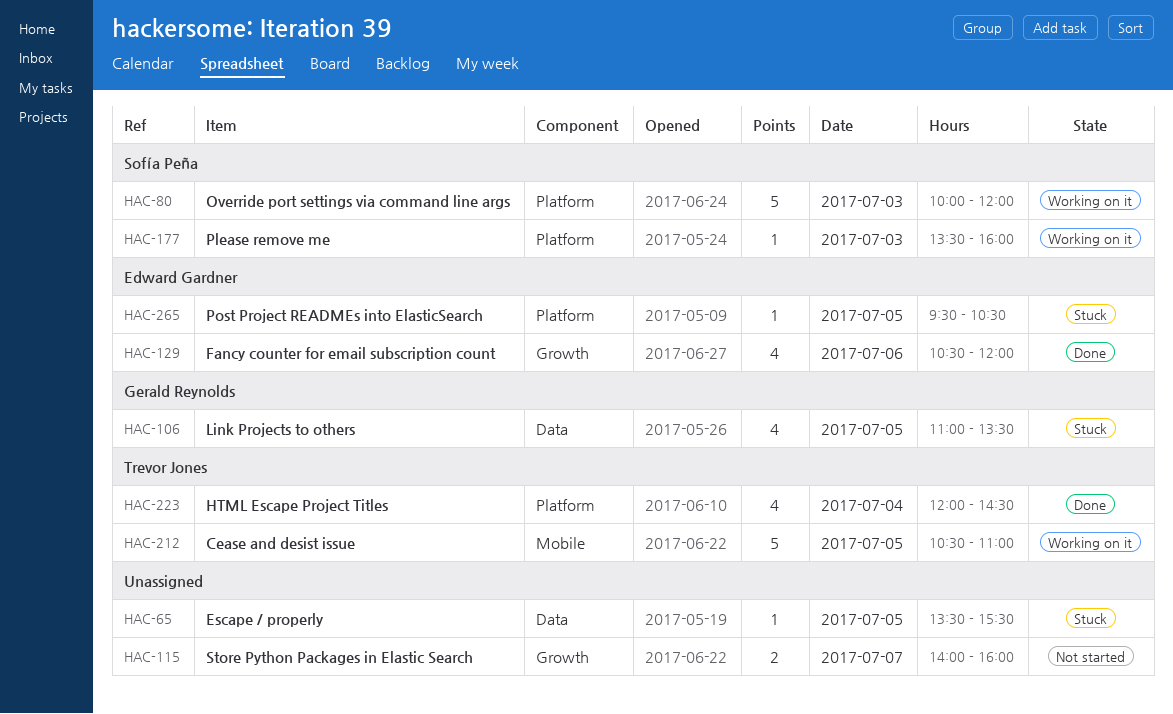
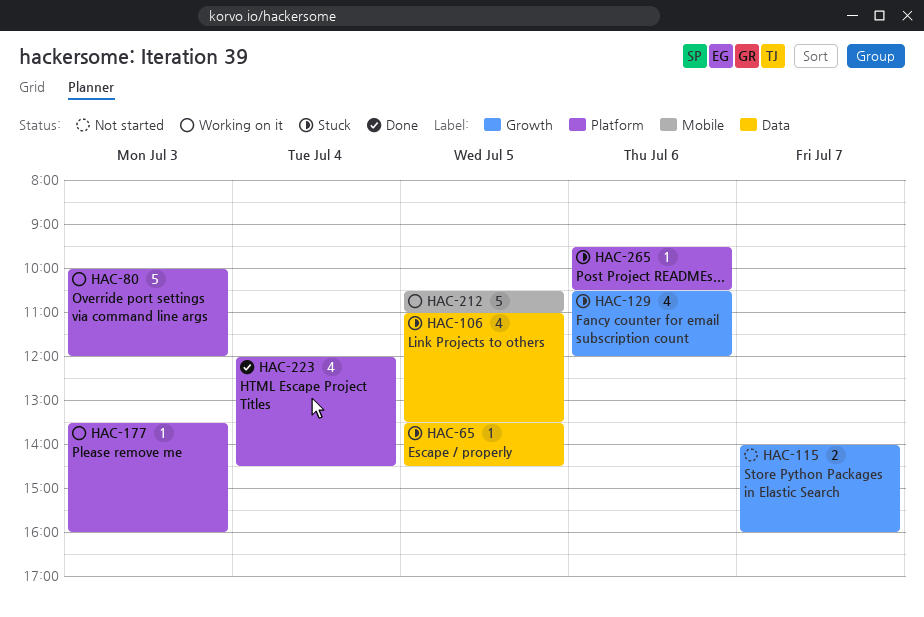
HAC-65, ends: 15:30 -> 14:30
HAC-129, status: Done -> Stuck
HAC-265, day: Jul 5 -> Jul 6

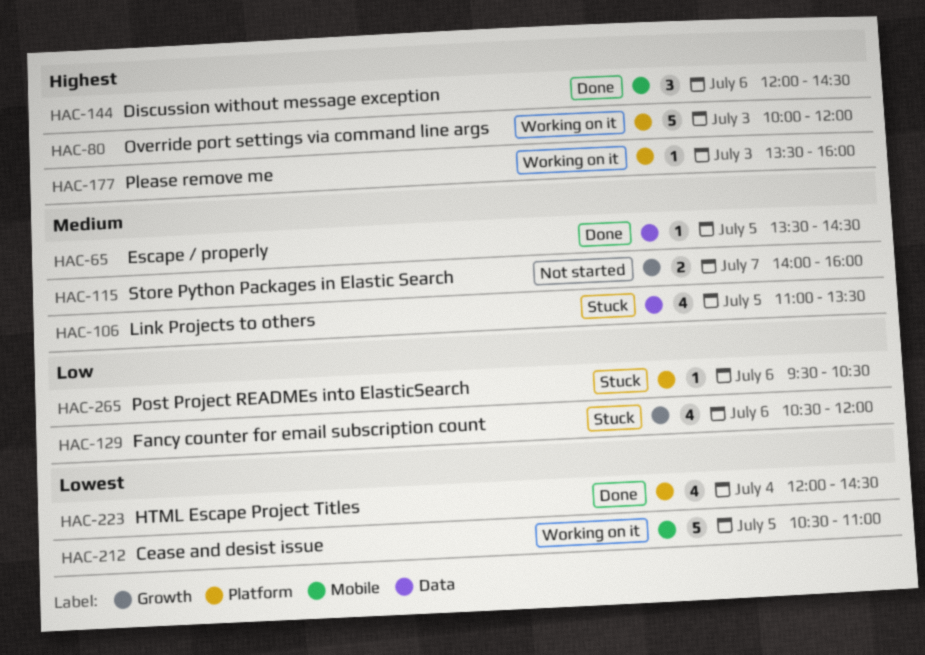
HAC-65, status: Stuck -> Done
HAC-144: none -> present

